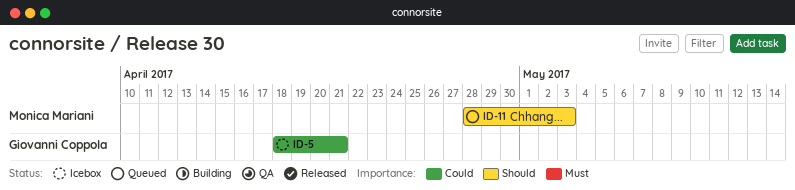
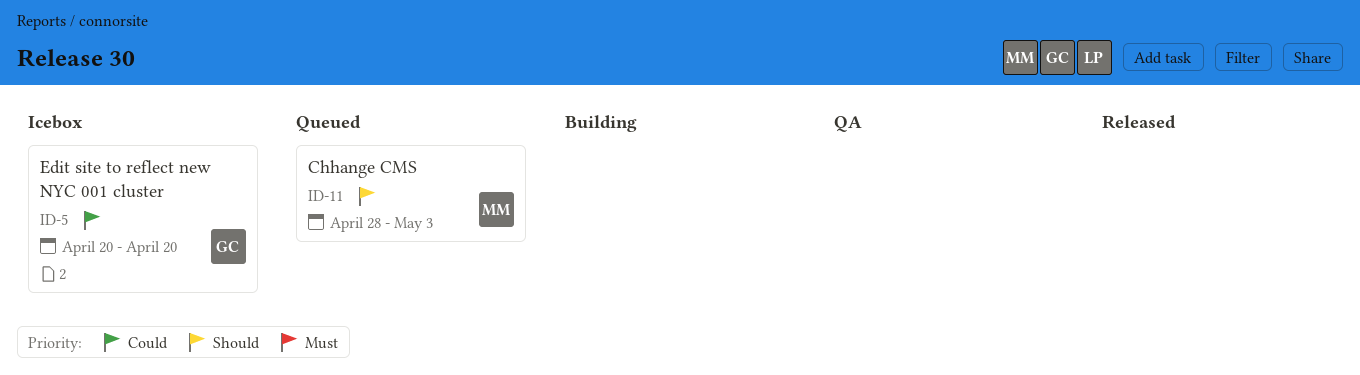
ID-5, start: Apr 18 -> Apr 20
ID-5, due: Apr 21 -> Apr 20

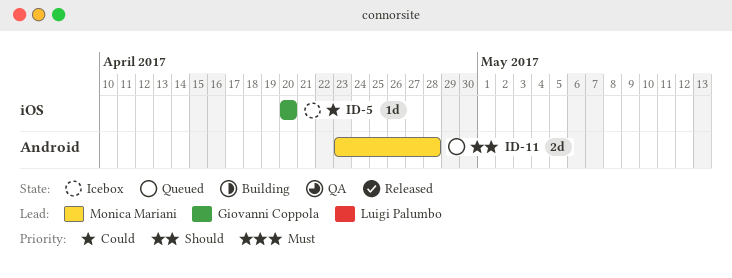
ID-11, start: Apr 28 -> Apr 23
ID-11, due: May 3 -> Apr 28

